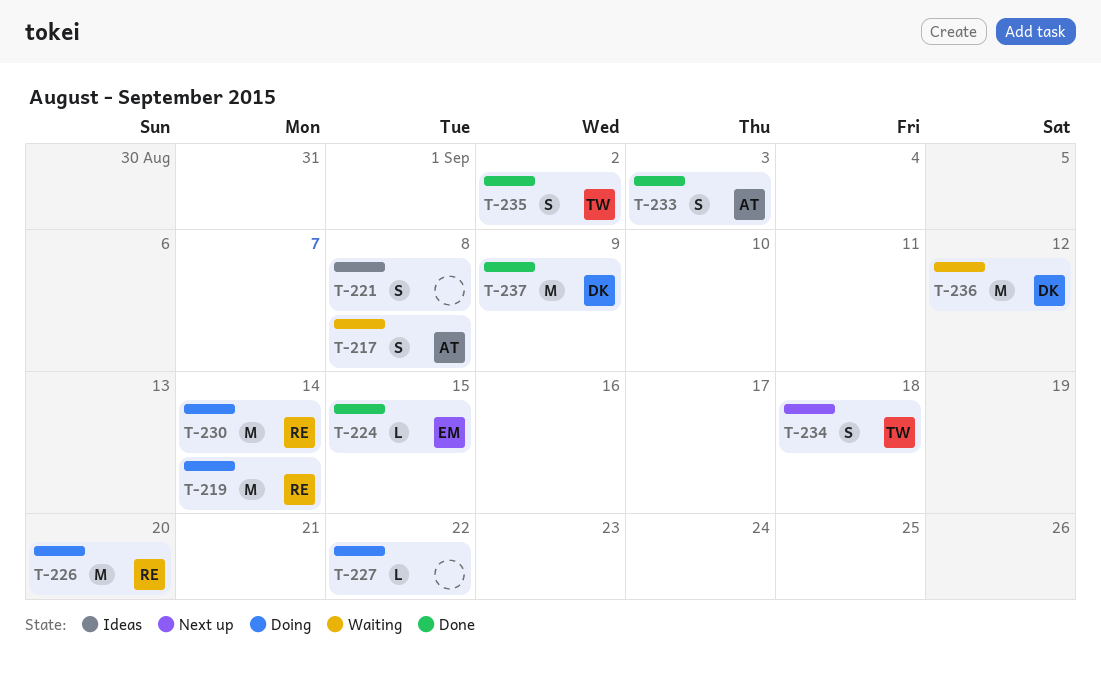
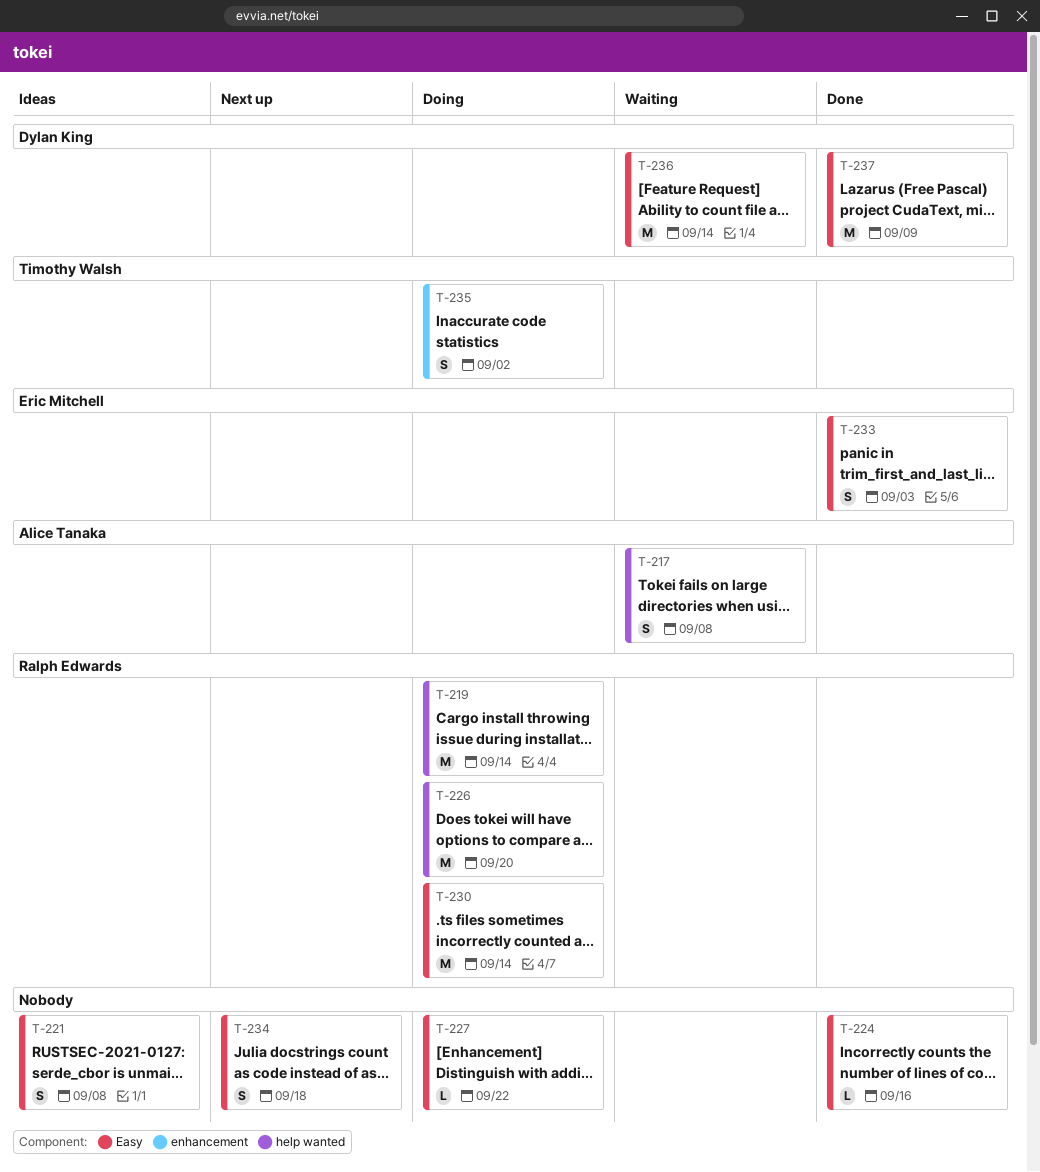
T-224, owner: Eric Mitchell -> none
T-224, due: Sep 15 -> Sep 16
T-233, owner: Alice Tanaka -> Eric Mitchell
T-234, owner: Timothy Walsh -> none
T-235, status: Done -> Doing
T-236, due: Sep 12 -> Sep 14

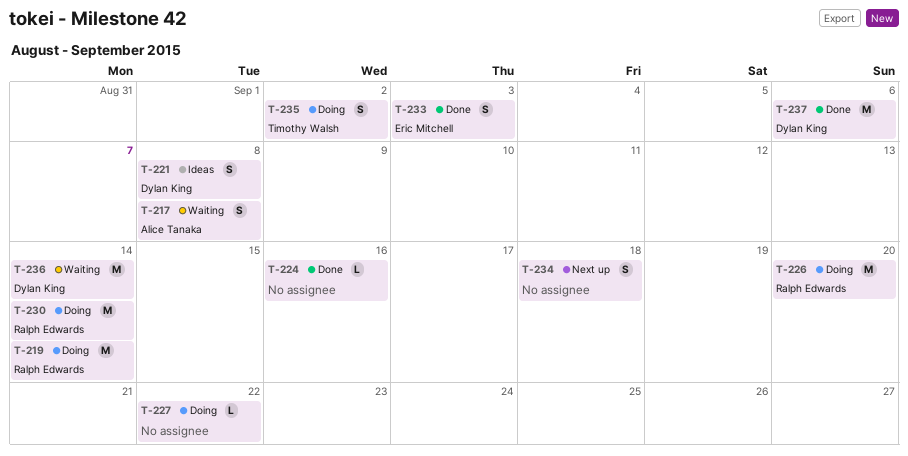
T-221, owner: none -> Dylan King
T-237, due: Sep 9 -> Sep 6

